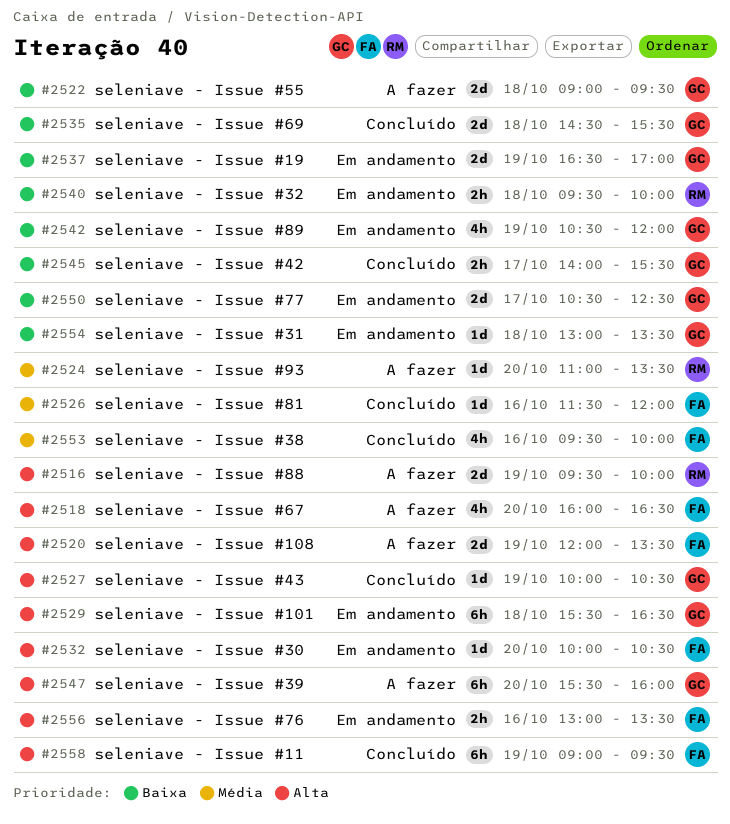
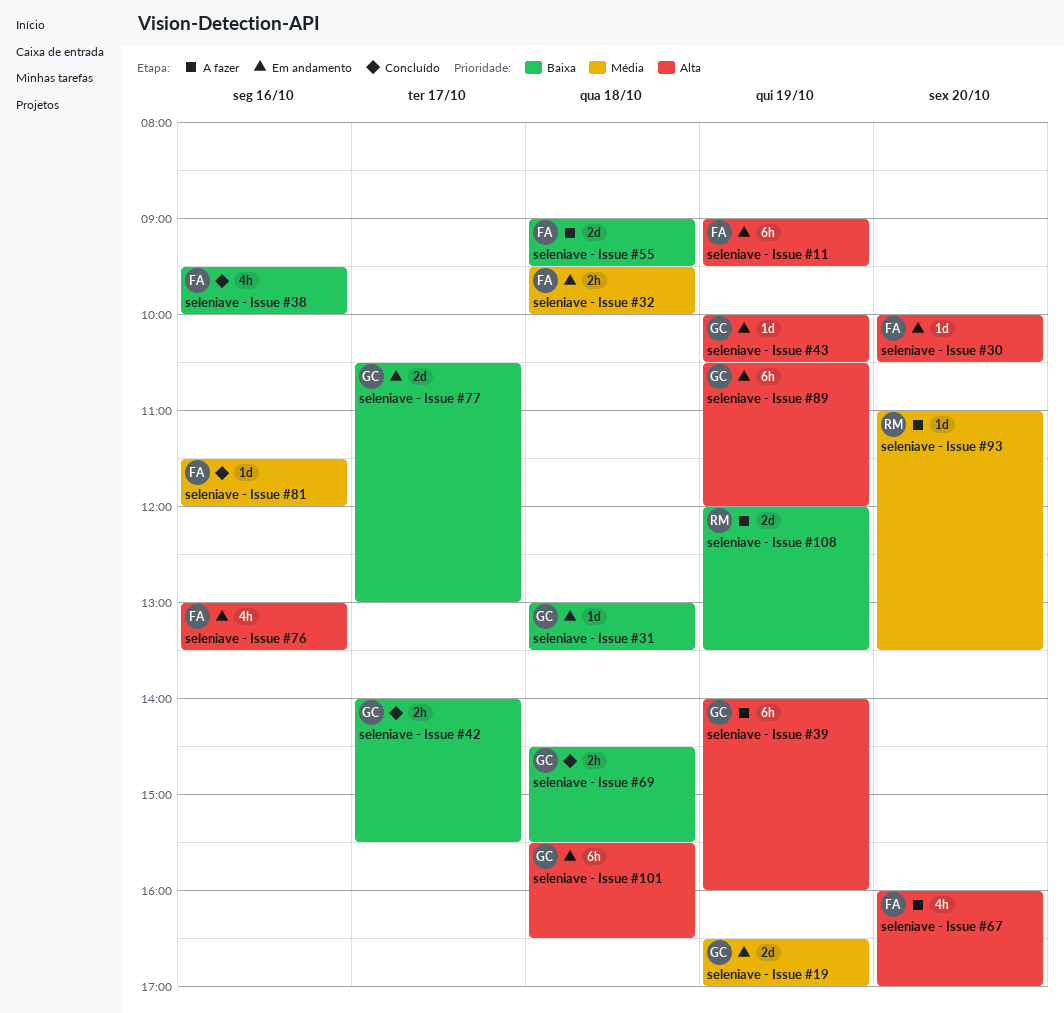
seleniave - Issue #108, owner: FA -> RM
seleniave - Issue #108, priority: Alta -> Baixa
seleniave - Issue #11, status: Concluído -> Em andamento
seleniave - Issue #19, priority: Baixa -> Média
seleniave - Issue #32, owner: RM -> FA
seleniave - Issue #32, priority: Baixa -> Média
seleniave - Issue #38, priority: Média -> Baixa
seleniave - Issue #39, day: Oct 20 -> Oct 19
seleniave - Issue #39, begins: 15:30 -> 14:00
seleniave - Issue #43, status: Concluído -> Em andamento
seleniave - Issue #55, owner: GC -> FA
seleniave - Issue #67, ends: 16:30 -> 17:00
seleniave - Issue #69, estimate: 2d -> 2h
seleniave - Issue #76, estimate: 2h -> 4h
seleniave - Issue #77, ends: 12:30 -> 13:00
seleniave - Issue #88: present -> none
seleniave - Issue #89, priority: Baixa -> Alta
seleniave - Issue #89, estimate: 4h -> 6h

